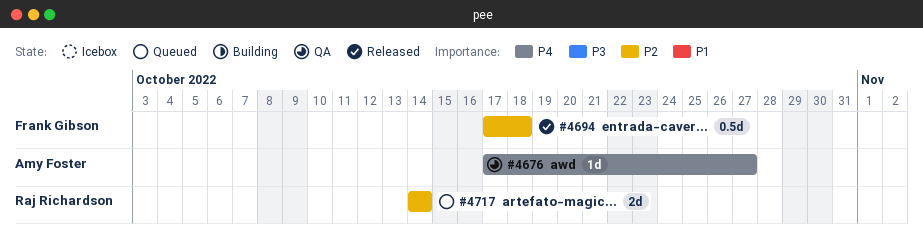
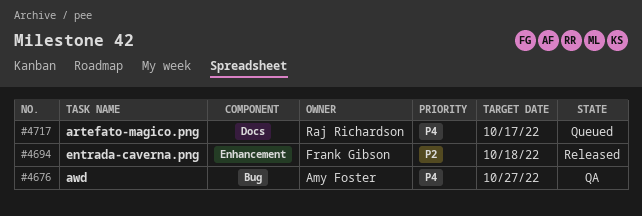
#4717, priority: P2 -> P4
#4717, due: Oct 14 -> Oct 17

